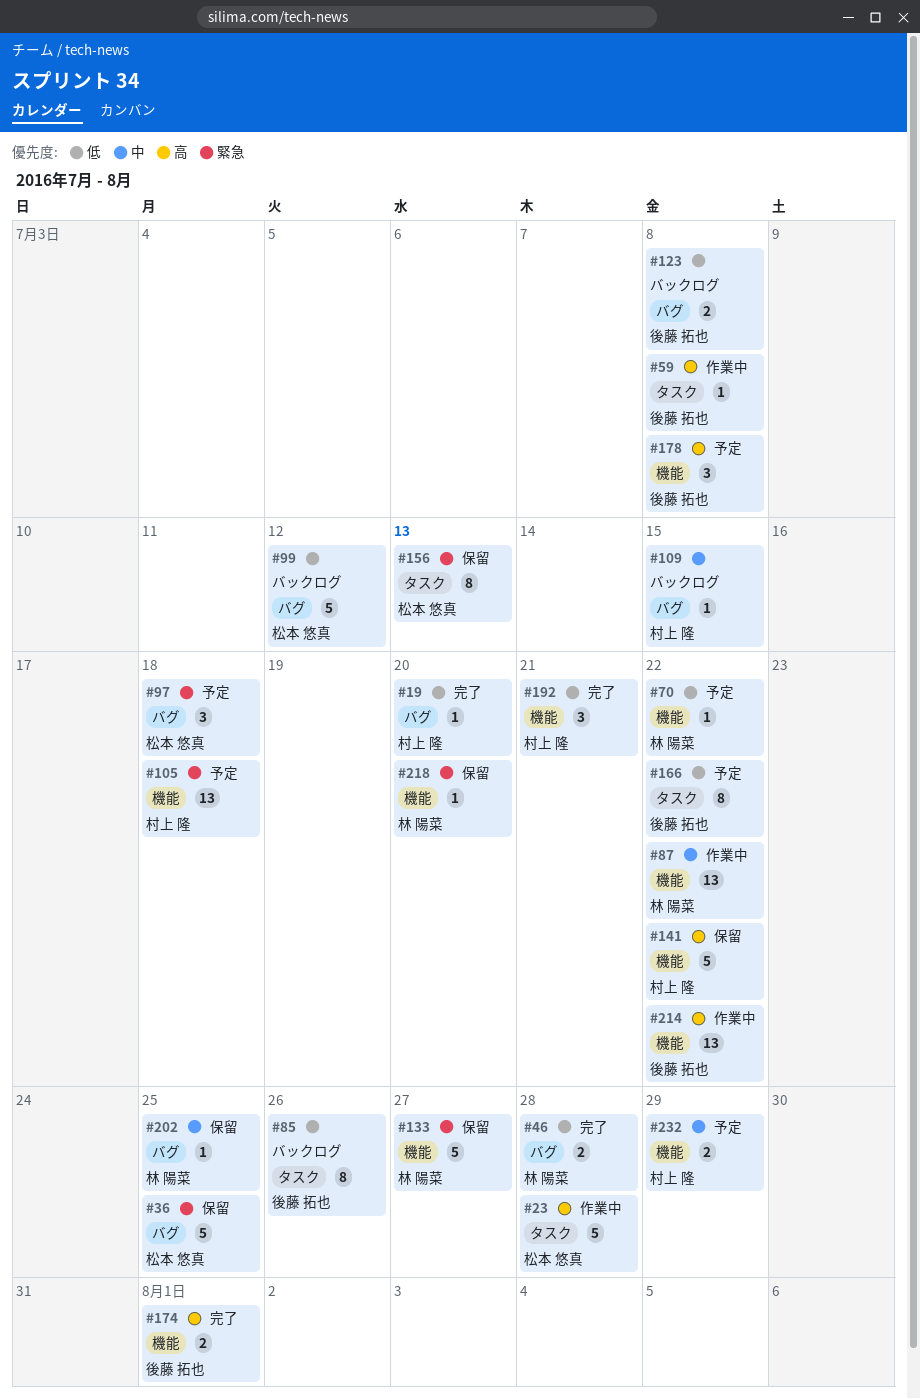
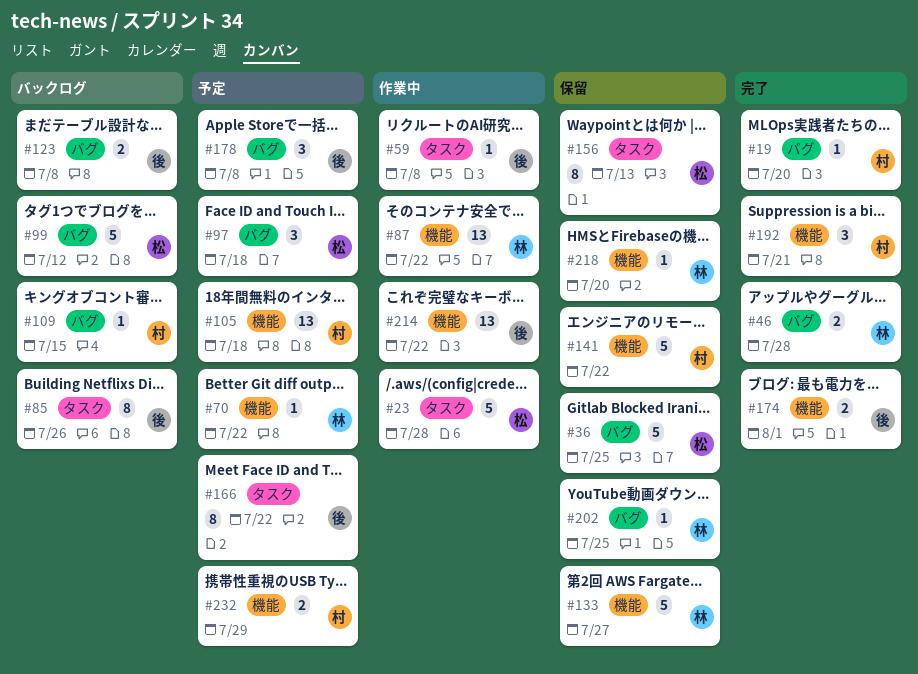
#178, label: 機能 -> バグ

